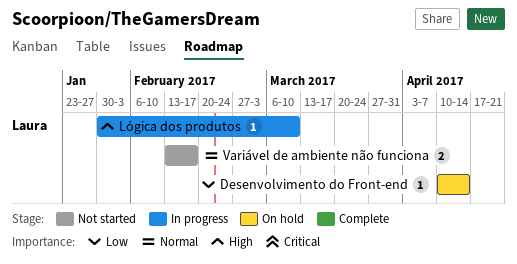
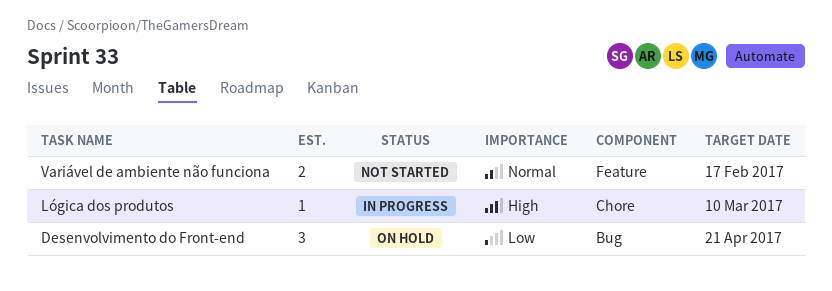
Desenvolvimento do Front-end, estimate: 1 -> 3
Desenvolvimento do Front-end, due: Apr 14 -> Apr 21

